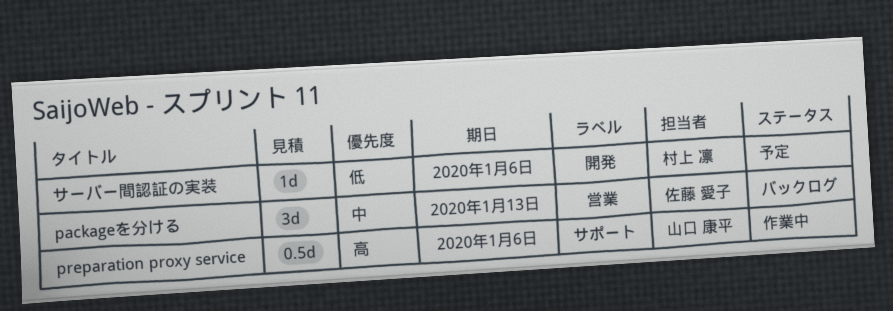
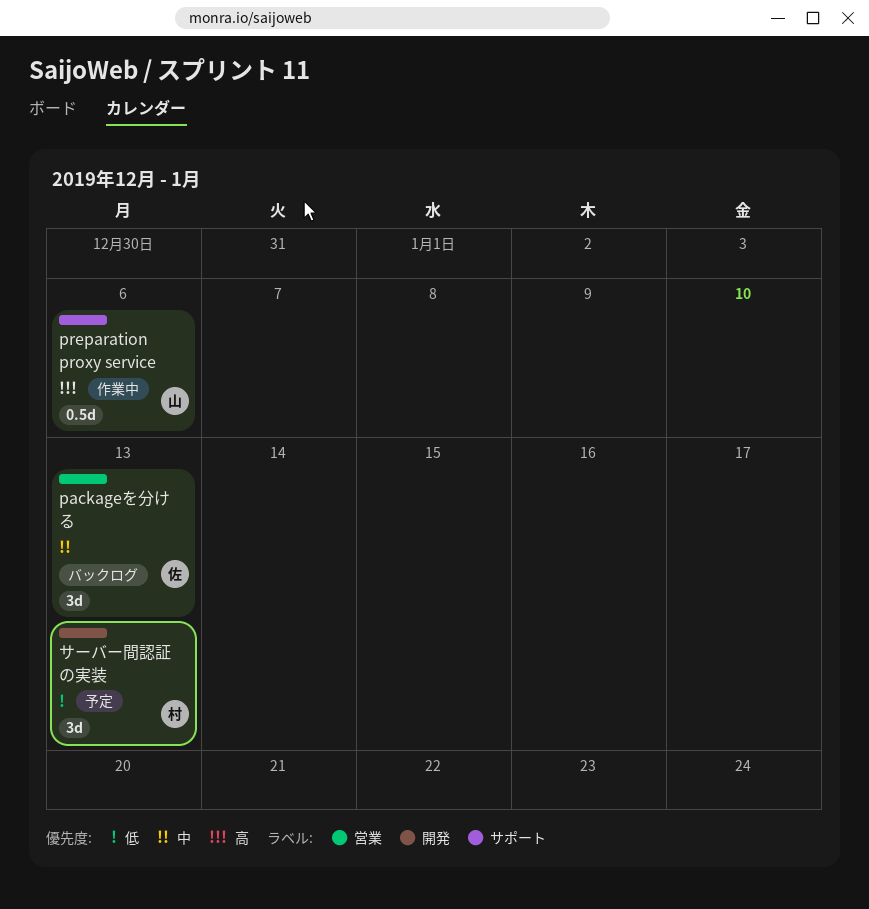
サーバー間認証の実装, estimate: 1d -> 3d
サーバー間認証の実装, due: Jan 6 -> Jan 13

